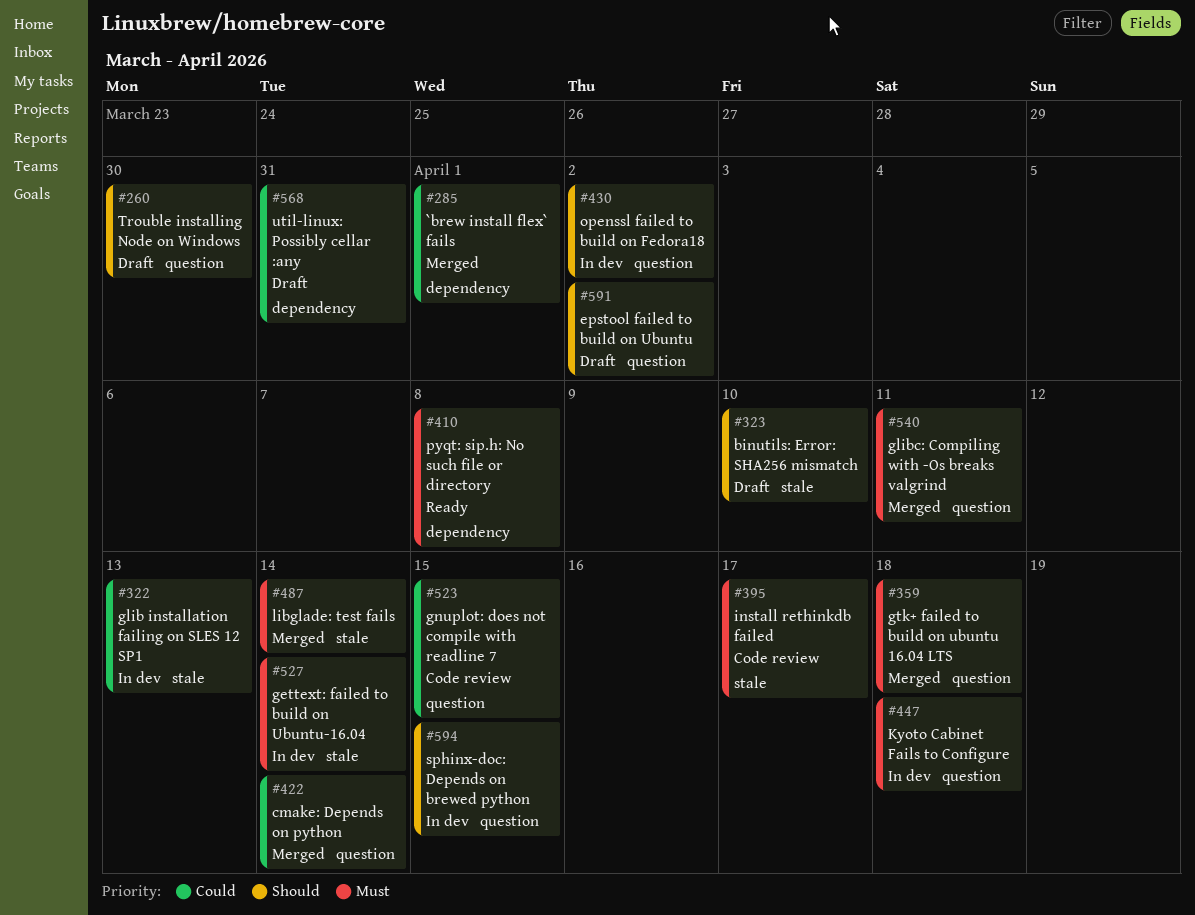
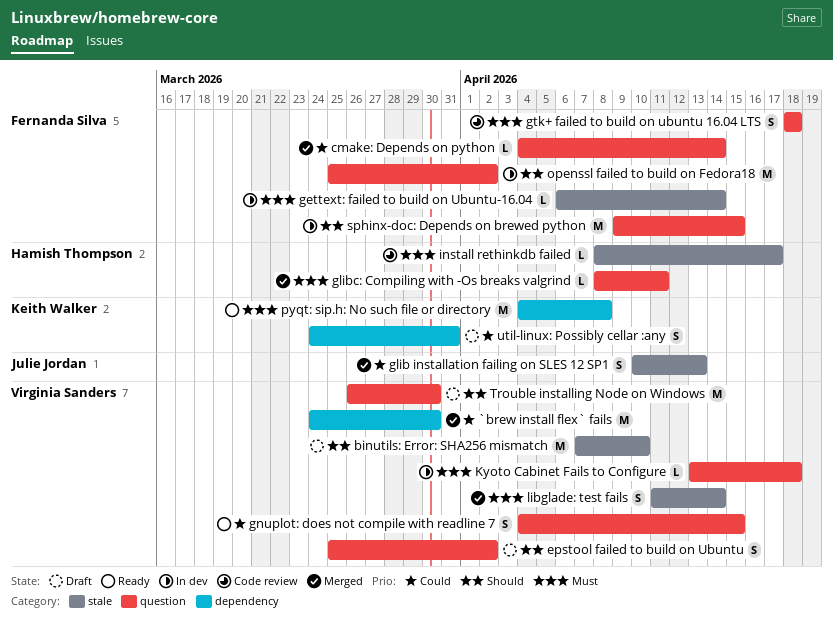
`brew install flex` fails, due: Apr 1 -> Mar 30
glib installation failing on SLES 12 SP1, status: In dev -> Merged
gnuplot: does not compile with readline 7, status: Code review -> Ready
gtk+ failed to build on ubuntu 16.04 LTS, status: Merged -> Code review

